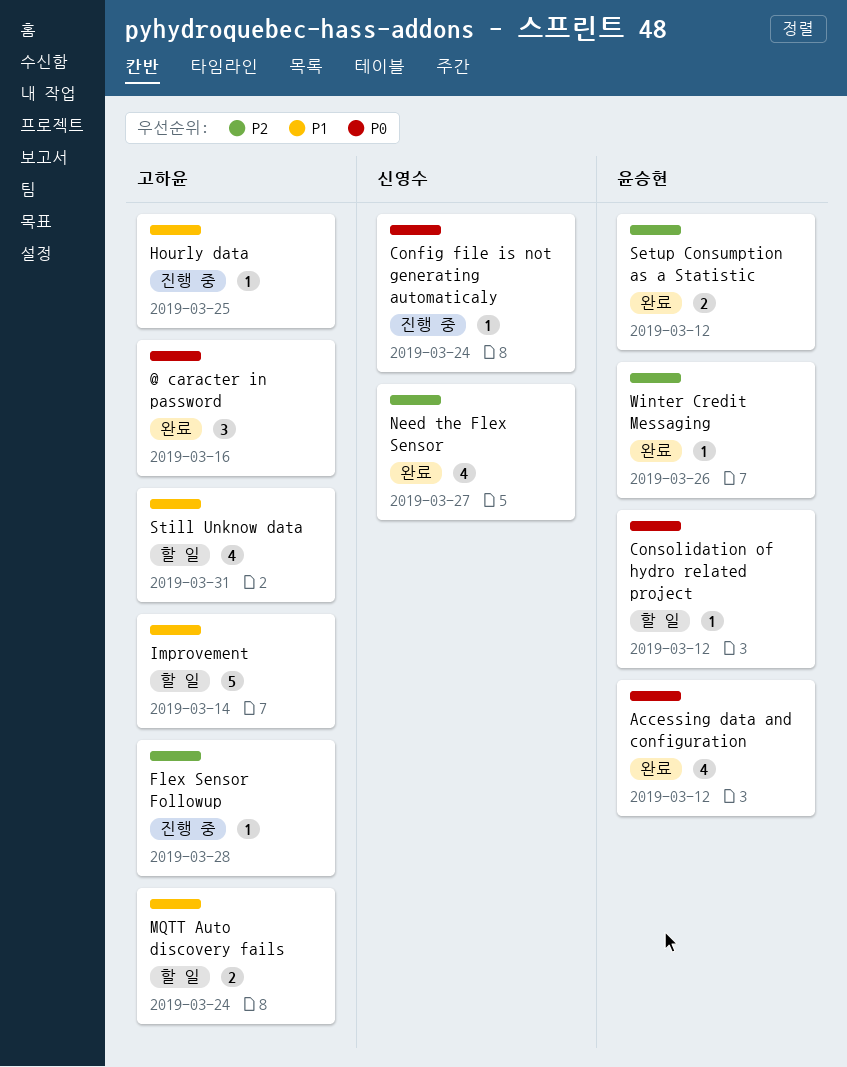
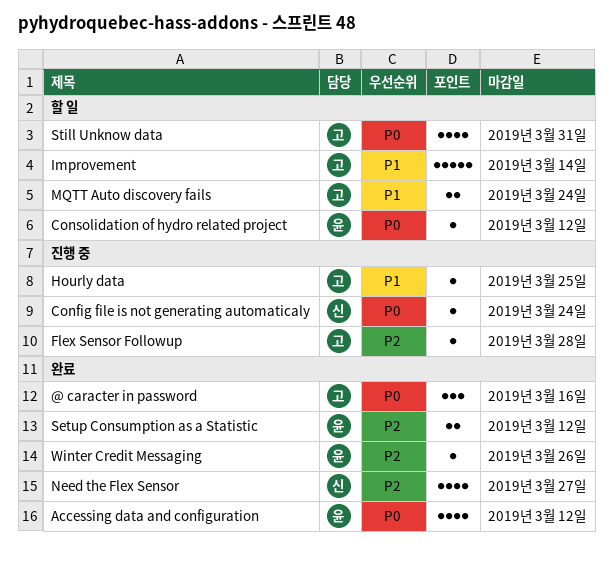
Still Unknow data, priority: P1 -> P0

